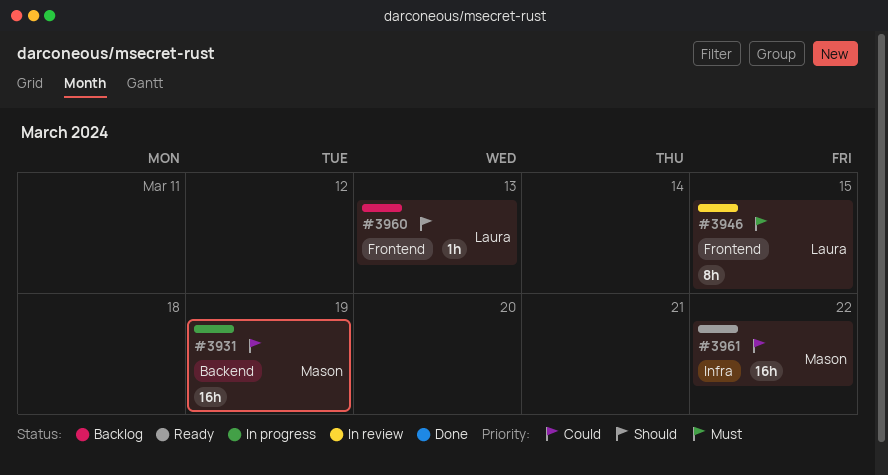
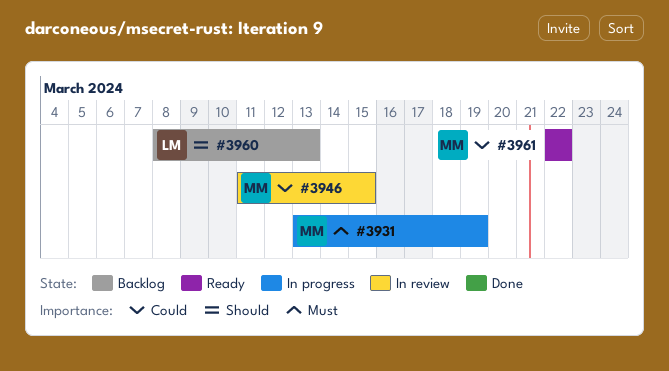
#3931, priority: Could -> Must
#3946, owner: Laura -> Mason
#3946, priority: Must -> Could

